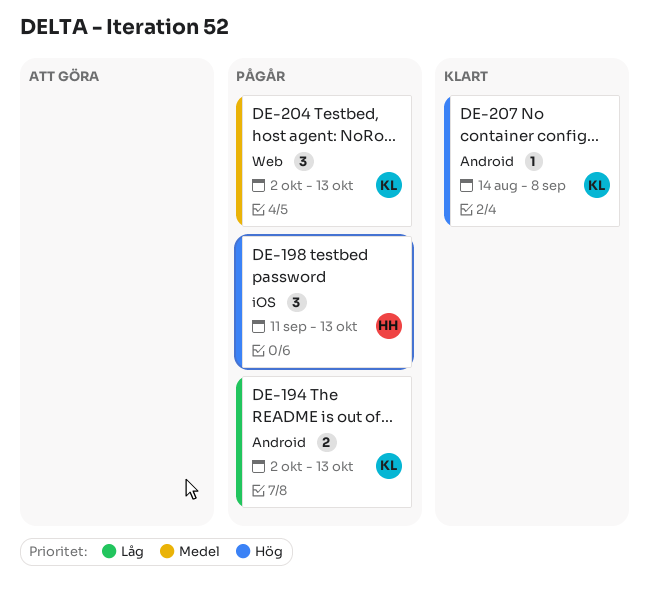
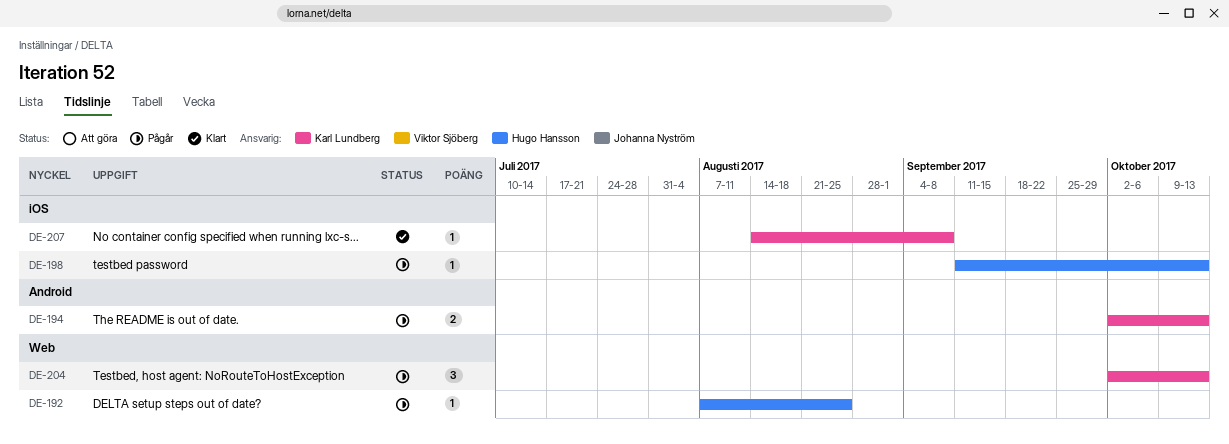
DE-192: none -> present
DE-198, estimate: 3 -> 1
DE-207, label: Android -> iOS

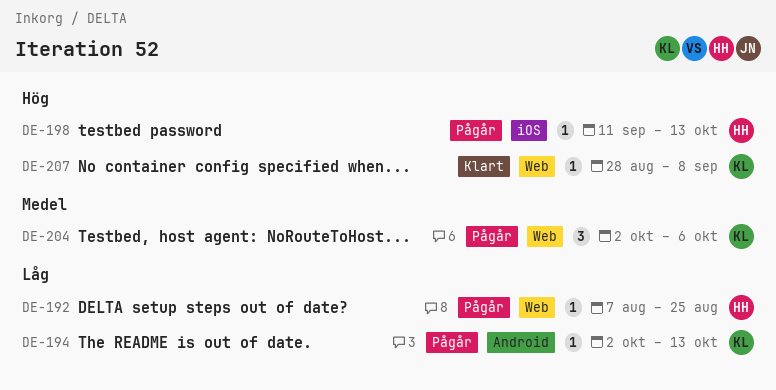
DE-194, estimate: 2 -> 1
DE-204, due: Oct 13 -> Oct 6
DE-207, label: iOS -> Web
DE-207, start: Aug 14 -> Aug 28

